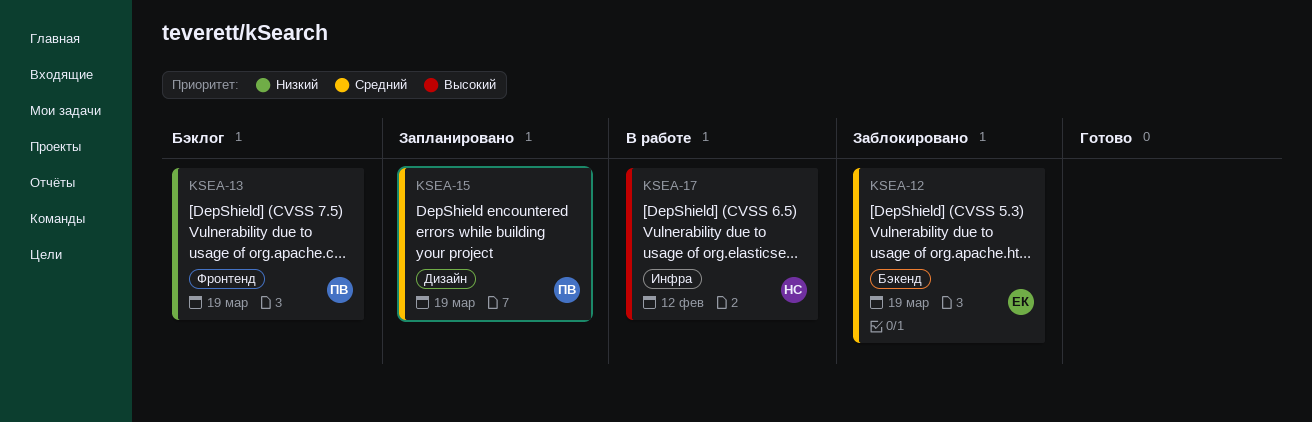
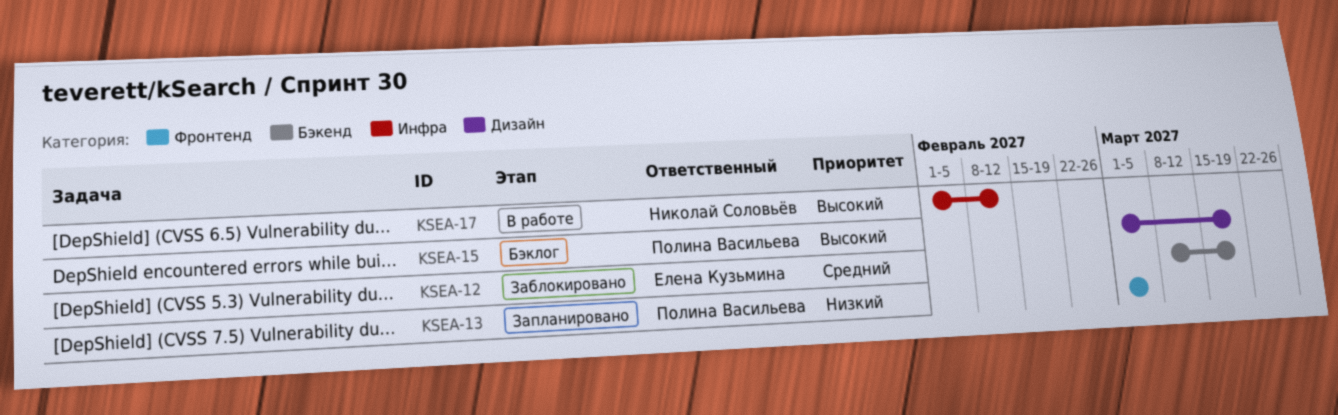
KSEA-13, status: Бэклог -> Запланировано
KSEA-13, due: Mar 19 -> Mar 5
KSEA-15, status: Запланировано -> Бэклог
KSEA-15, priority: Средний -> Высокий

